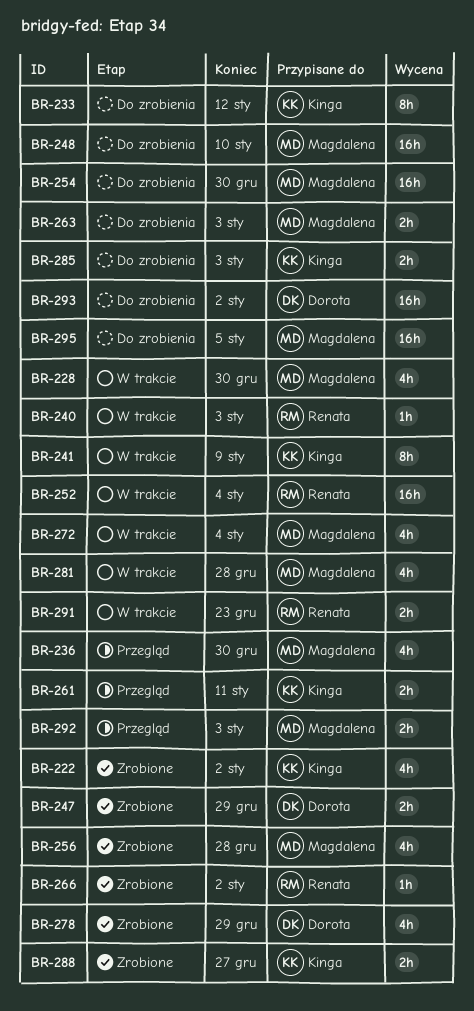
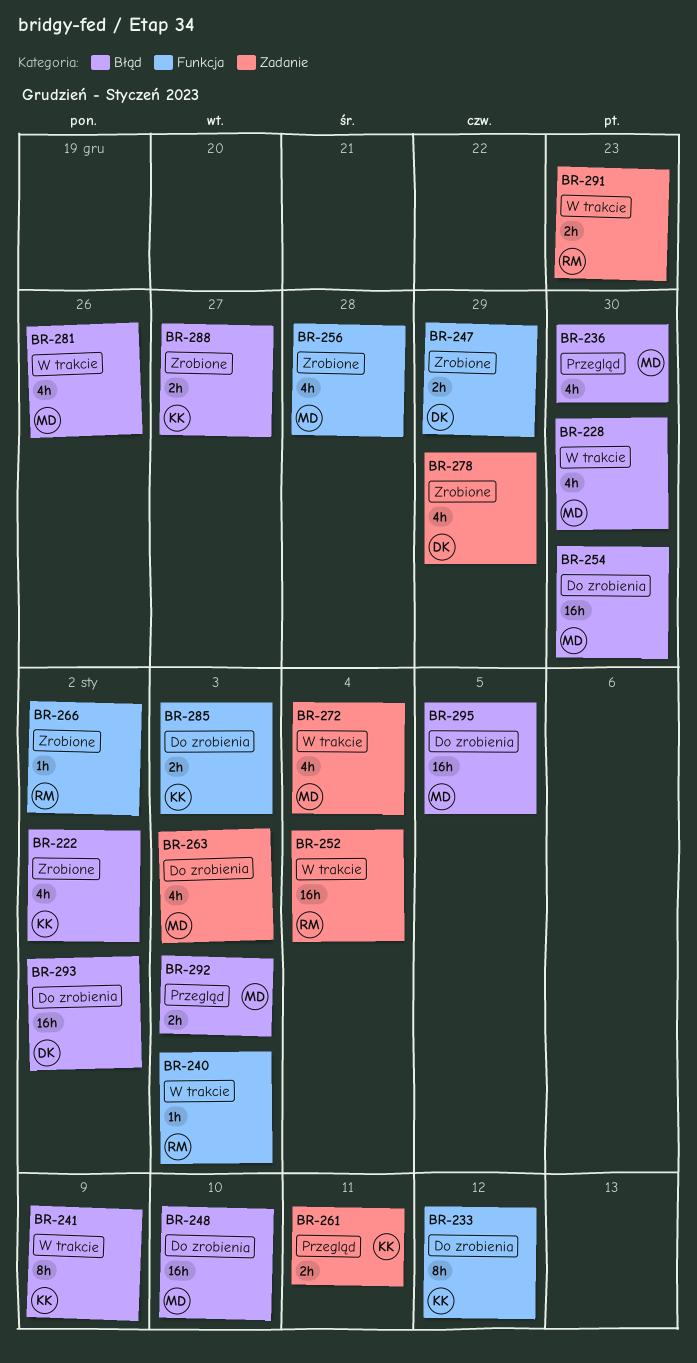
BR-263, estimate: 2h -> 4h
BR-281, due: Dec 28 -> Dec 26

